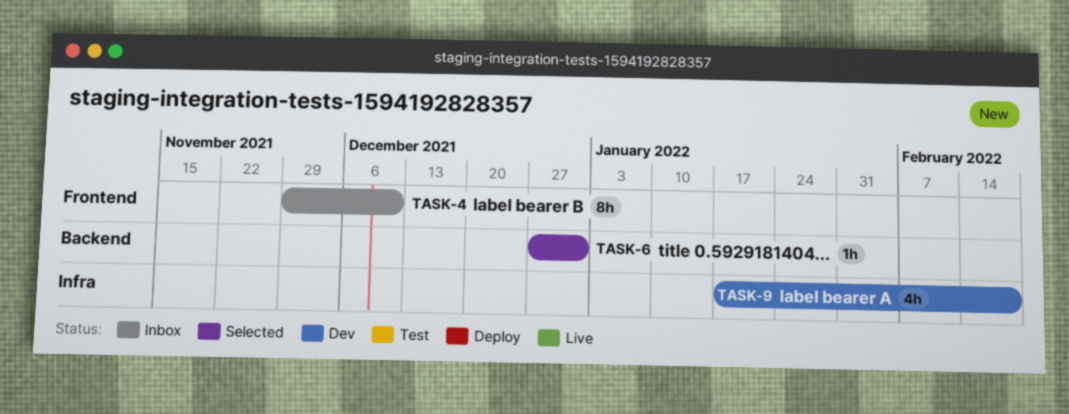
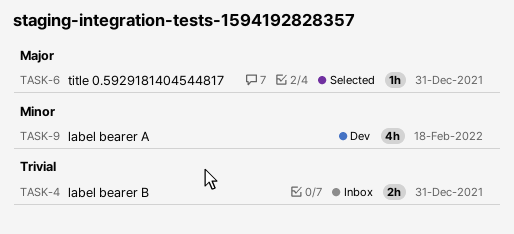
TASK-4, estimate: 8h -> 2h
TASK-4, due: Dec 10 -> Dec 31

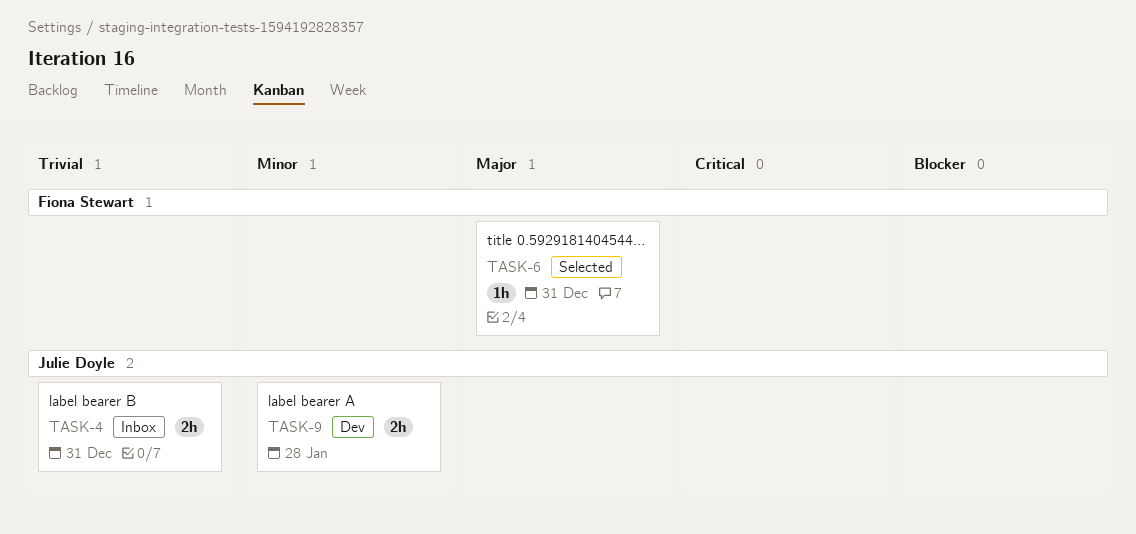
TASK-9, estimate: 4h -> 2h
TASK-9, due: Feb 18 -> Jan 28

